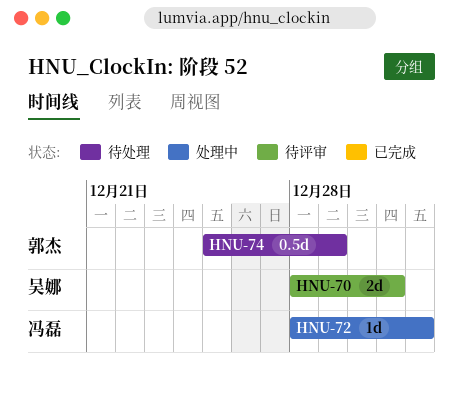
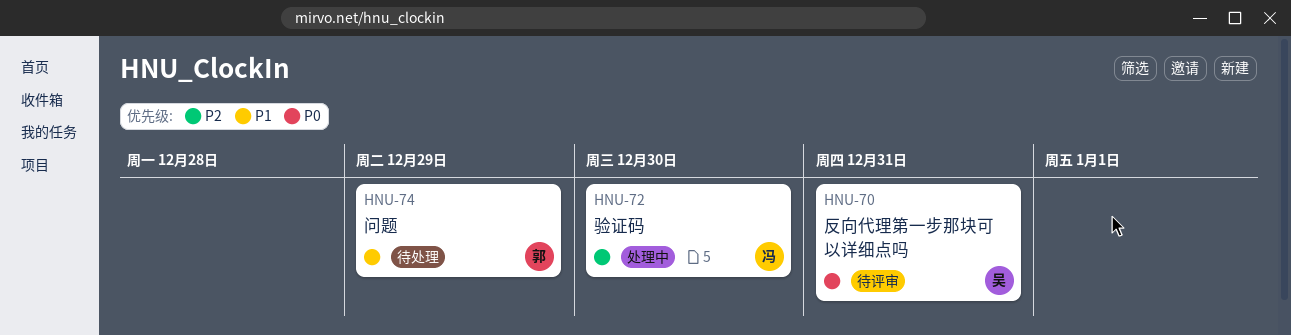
HNU-72, due: Jan 1 -> Dec 30

